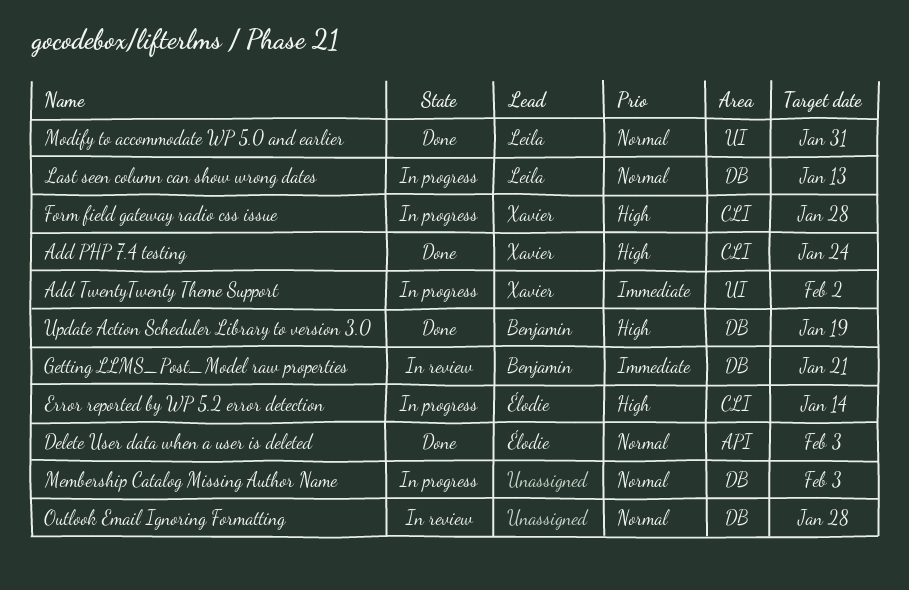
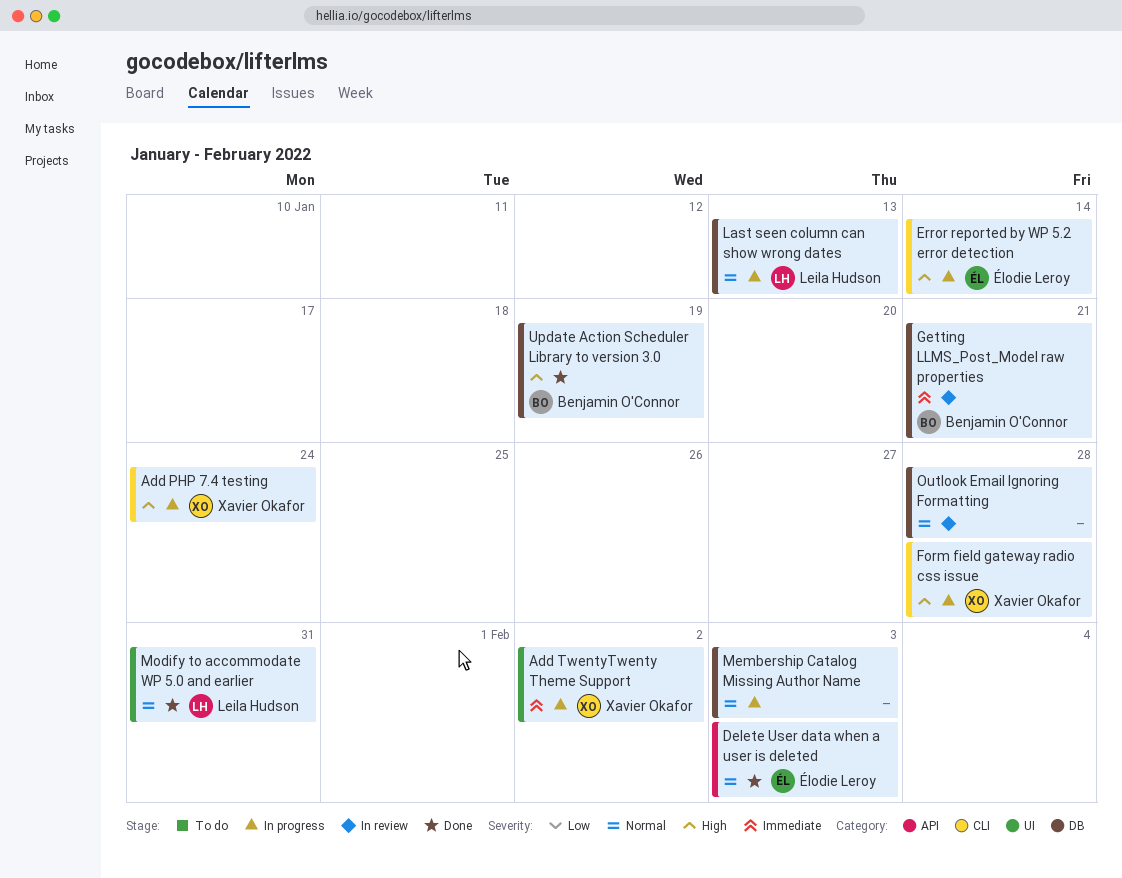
Add PHP 7.4 testing, status: Done -> In progress

